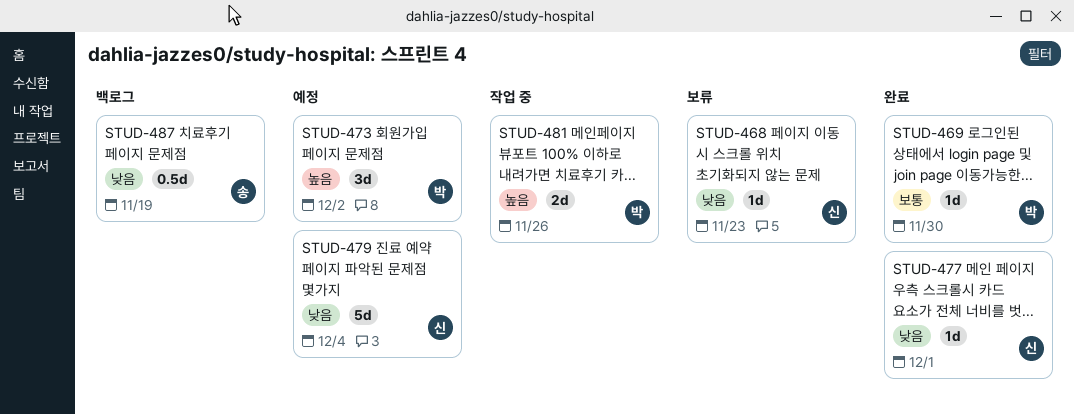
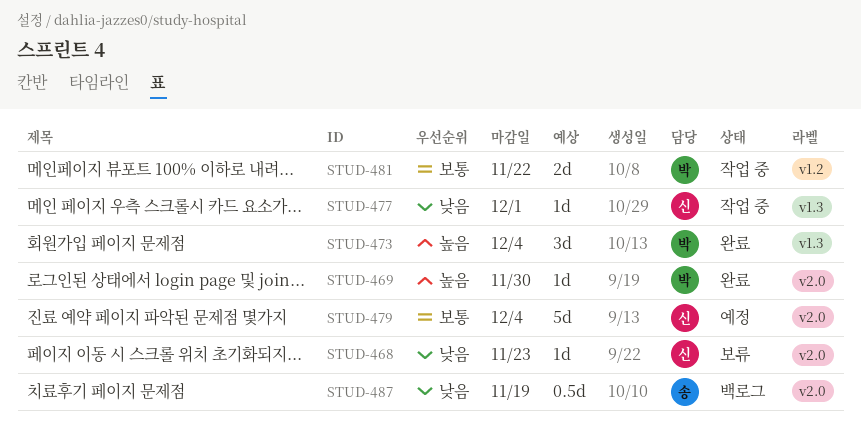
STUD-469, priority: 보통 -> 높음
STUD-473, status: 예정 -> 완료
STUD-473, due: Dec 2 -> Dec 4
STUD-477, status: 완료 -> 작업 중
STUD-479, priority: 낮음 -> 보통
STUD-481, priority: 높음 -> 보통
STUD-481, due: Nov 26 -> Nov 22

